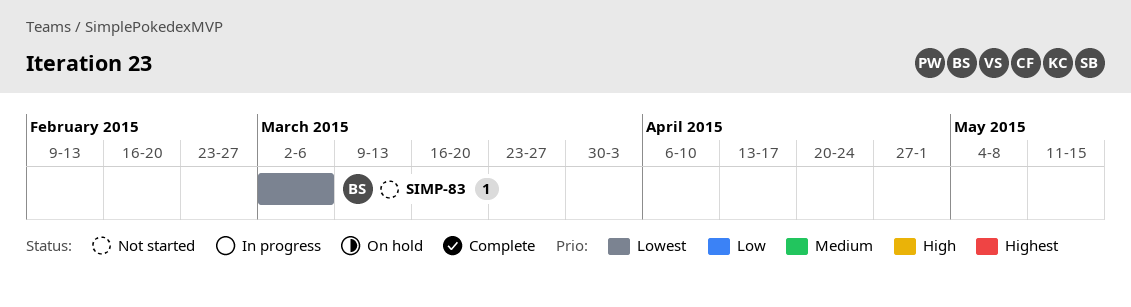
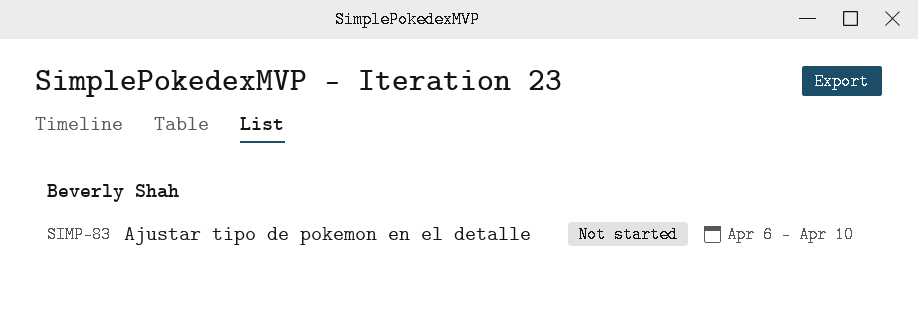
SIMP-83, start: Mar 2 -> Apr 6
SIMP-83, due: Mar 6 -> Apr 10

